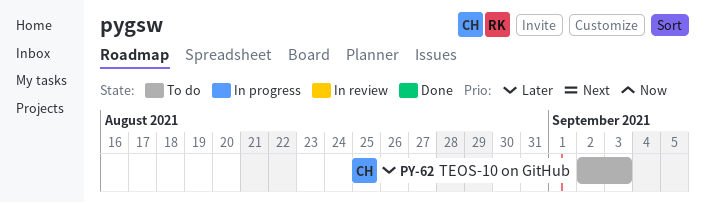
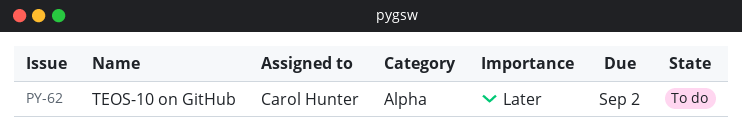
PY-62, due: Sep 3 -> Sep 2

